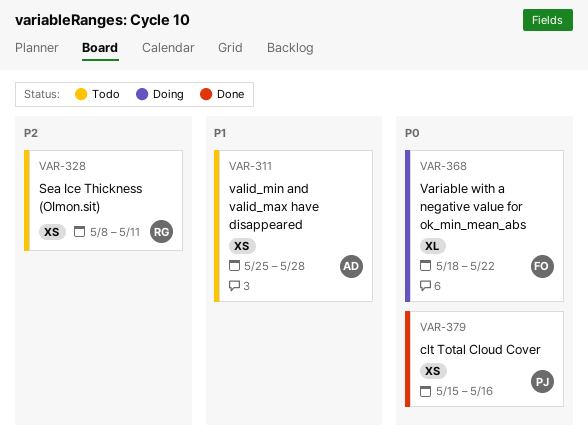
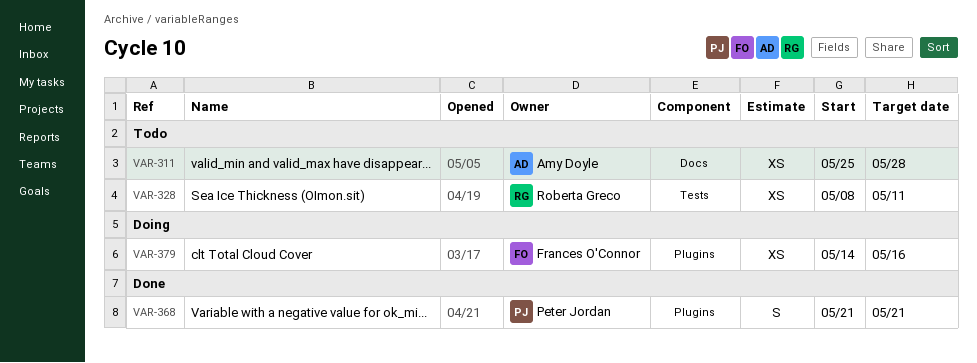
VAR-368, status: Doing -> Done
VAR-368, owner: Frances O'Connor -> Peter Jordan
VAR-368, estimate: XL -> S
VAR-368, start: May 18 -> May 21
VAR-368, due: May 22 -> May 21
VAR-379, status: Done -> Doing
VAR-379, owner: Peter Jordan -> Frances O'Connor
VAR-379, start: May 15 -> May 14

